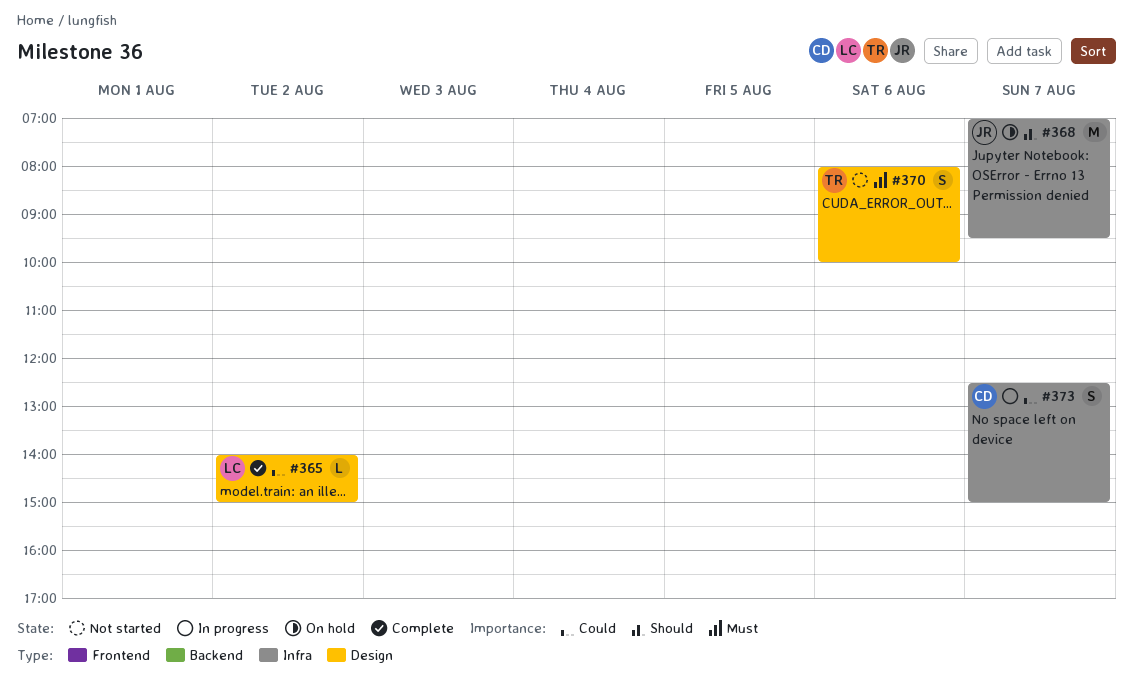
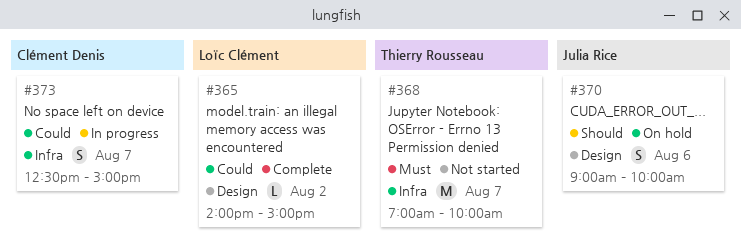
#368, status: On hold -> Not started
#368, owner: Julia Rice -> Thierry Rousseau
#368, priority: Should -> Must
#368, ends: 09:30 -> 10:00
#370, status: Not started -> On hold
#370, owner: Thierry Rousseau -> Julia Rice
#370, priority: Must -> Should
#370, begins: 08:00 -> 09:00

